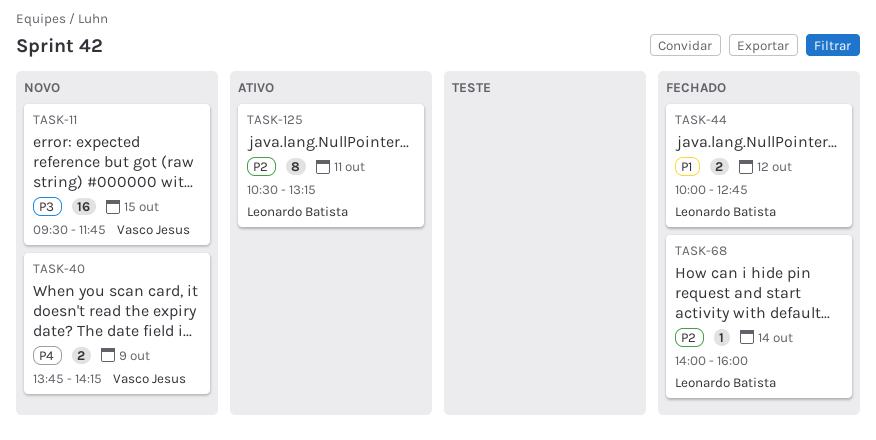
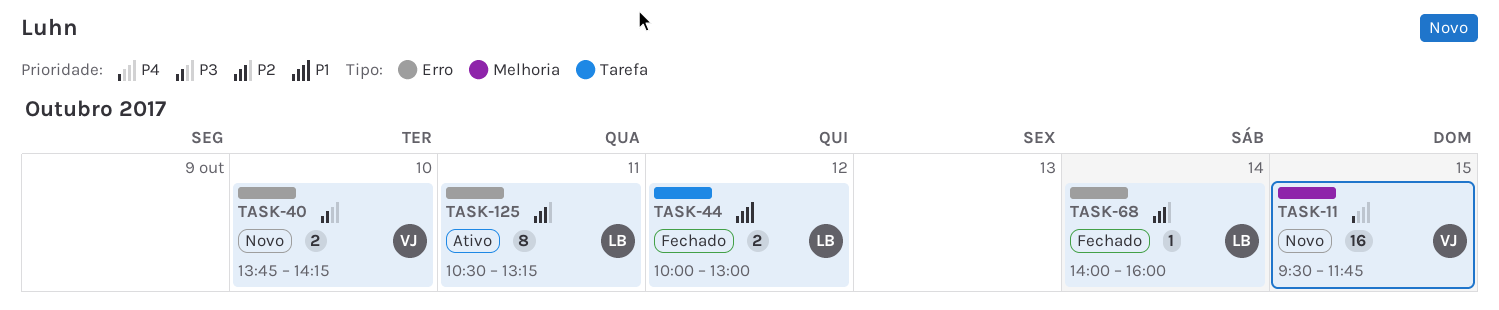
TASK-11, priority: P3 -> P4
TASK-40, priority: P4 -> P3
TASK-40, day: Oct 9 -> Oct 10
TASK-44, ends: 12:45 -> 13:00

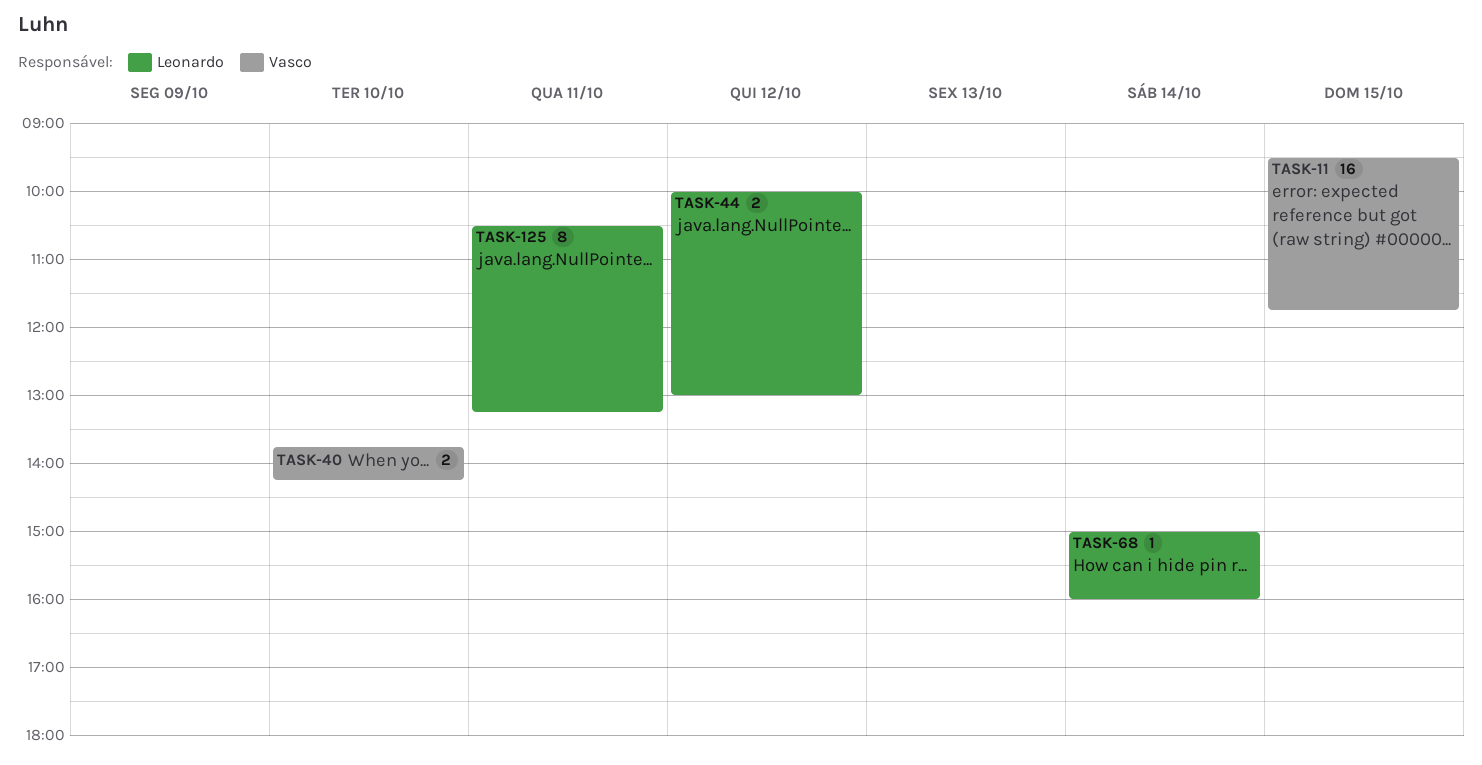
TASK-68, begins: 14:00 -> 15:00

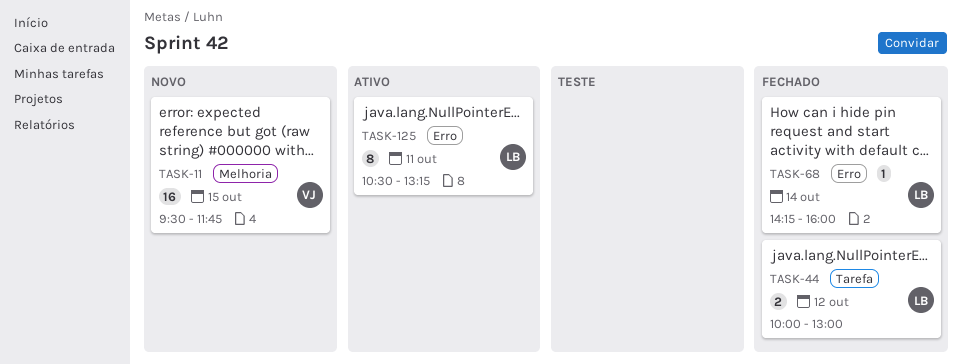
TASK-40: present -> none
TASK-68, begins: 15:00 -> 14:15

